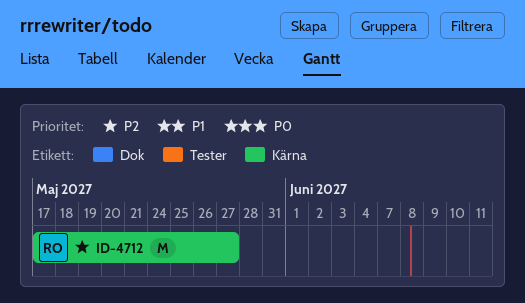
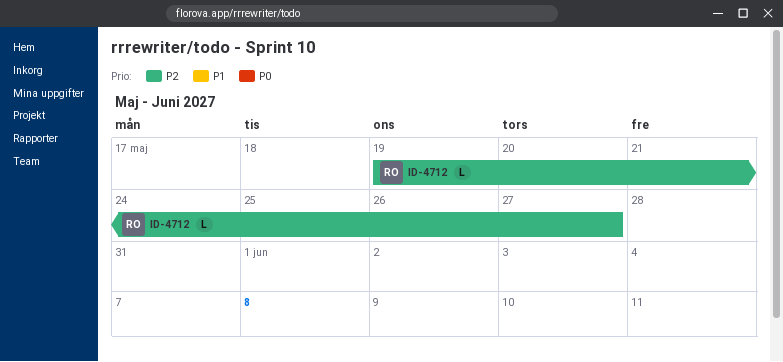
ID-4712, estimate: M -> L
ID-4712, start: May 17 -> May 19

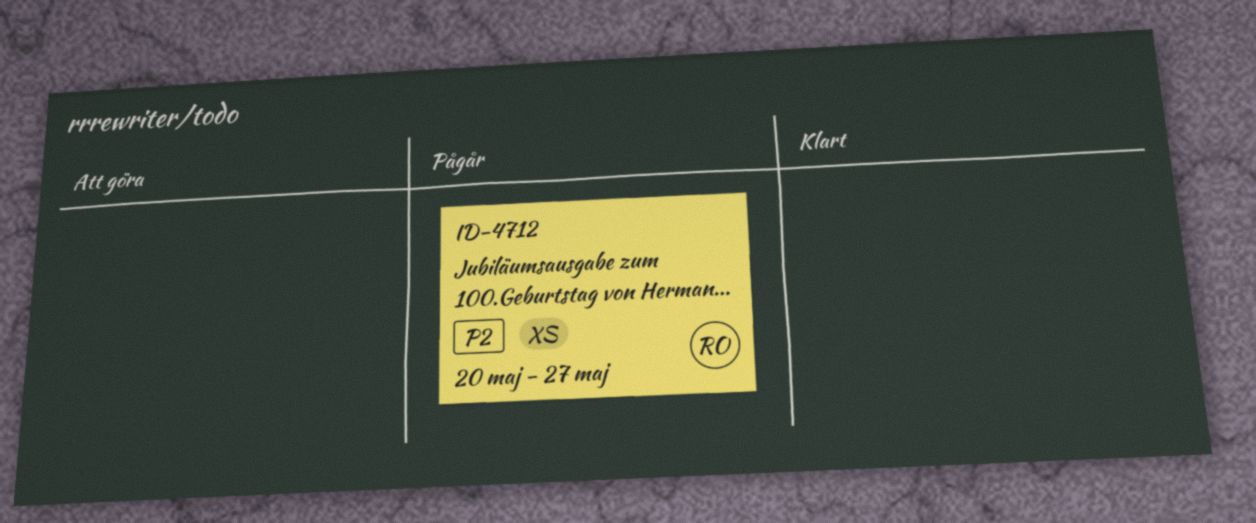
ID-4712, estimate: L -> XS
ID-4712, start: May 19 -> May 20

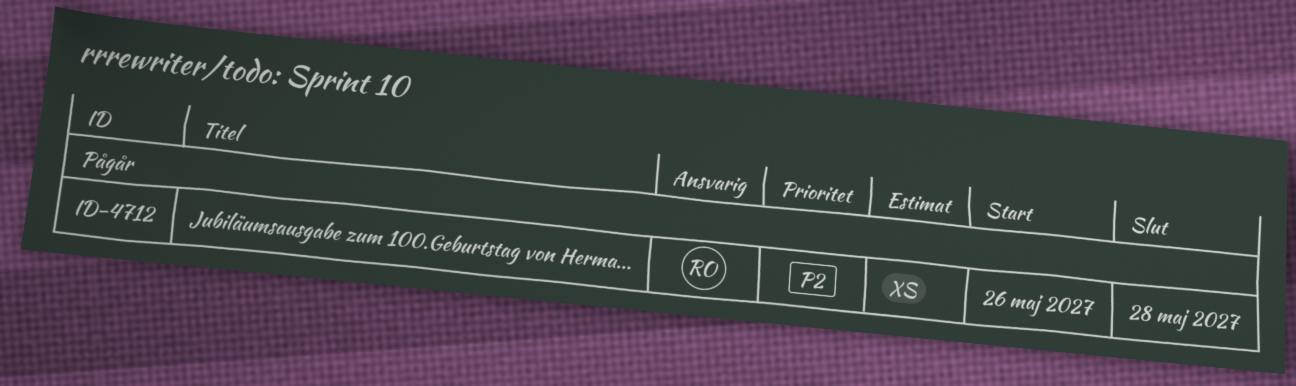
ID-4712, start: May 20 -> May 26
ID-4712, due: May 27 -> May 28

